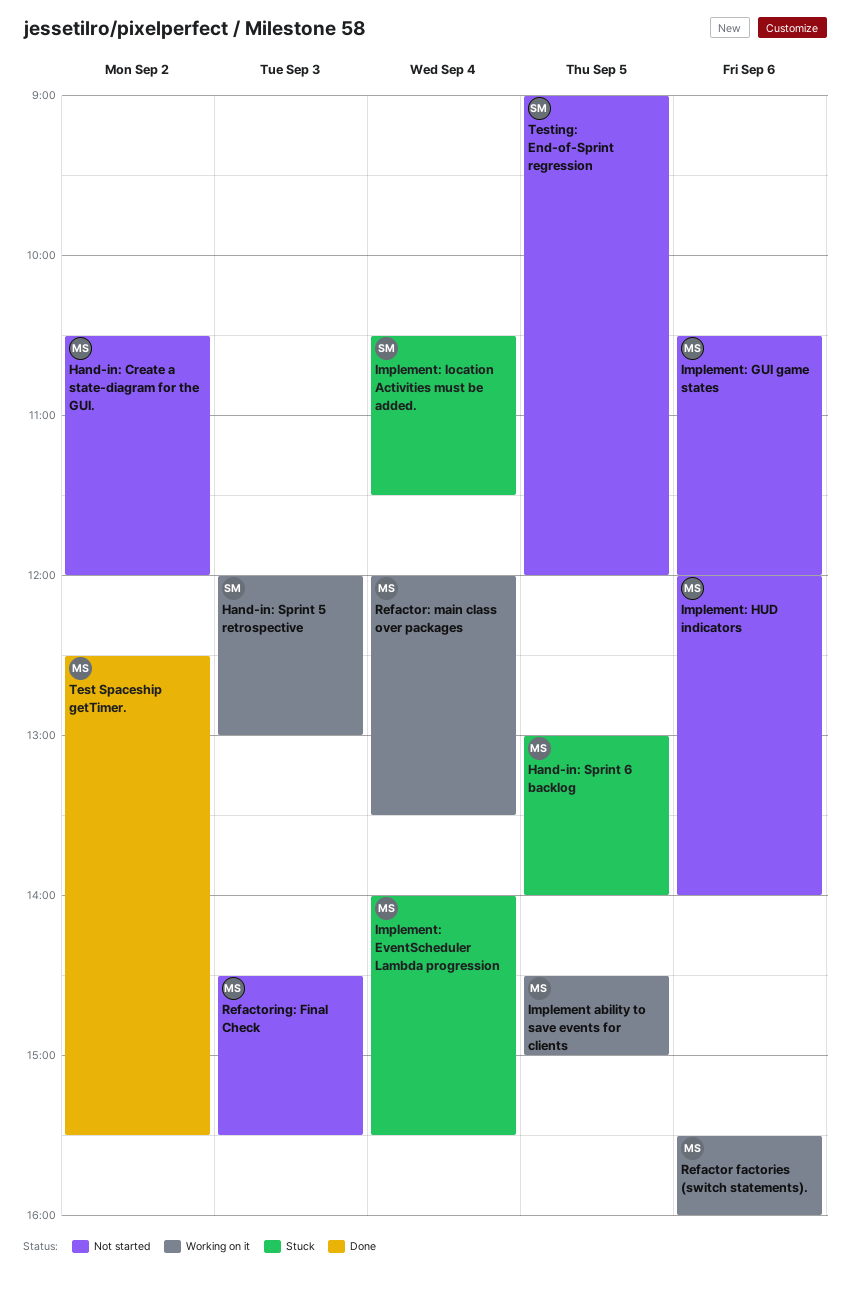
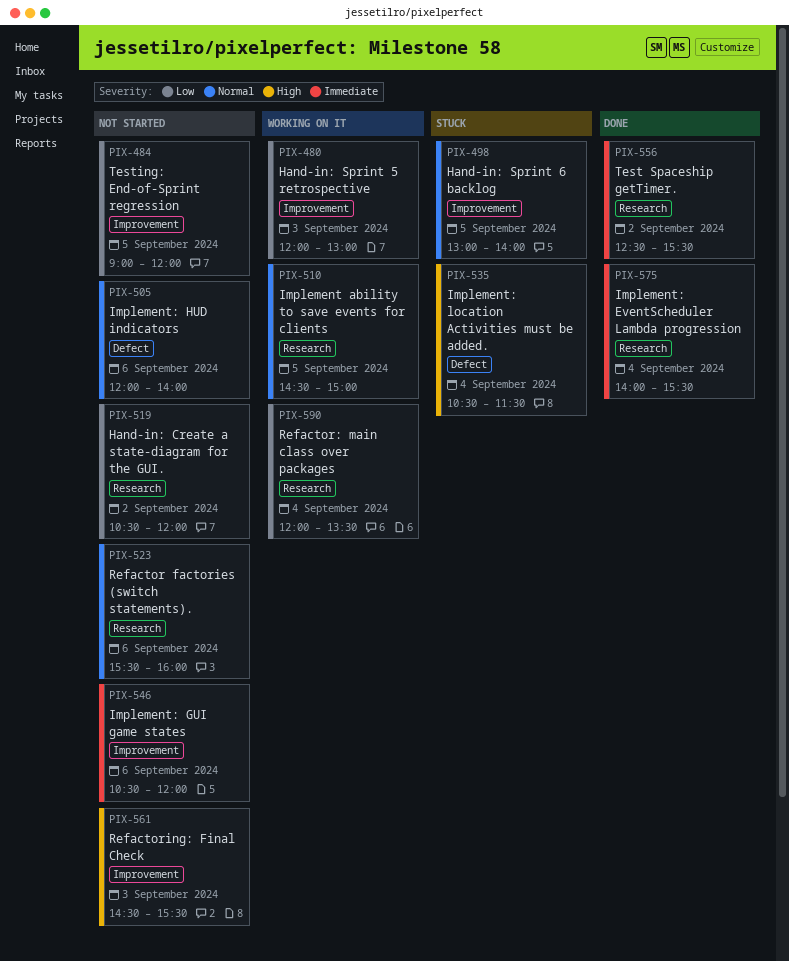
Implement: EventScheduler Lambda progression, status: Stuck -> Done
Refactor factories (switch statements)., status: Working on it -> Not started

